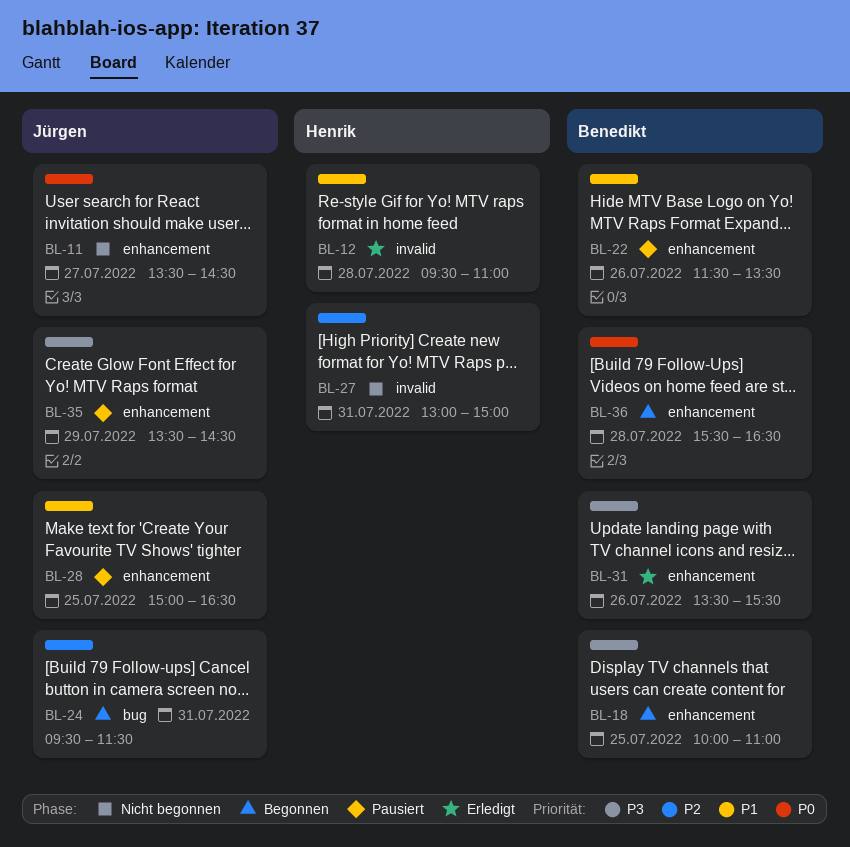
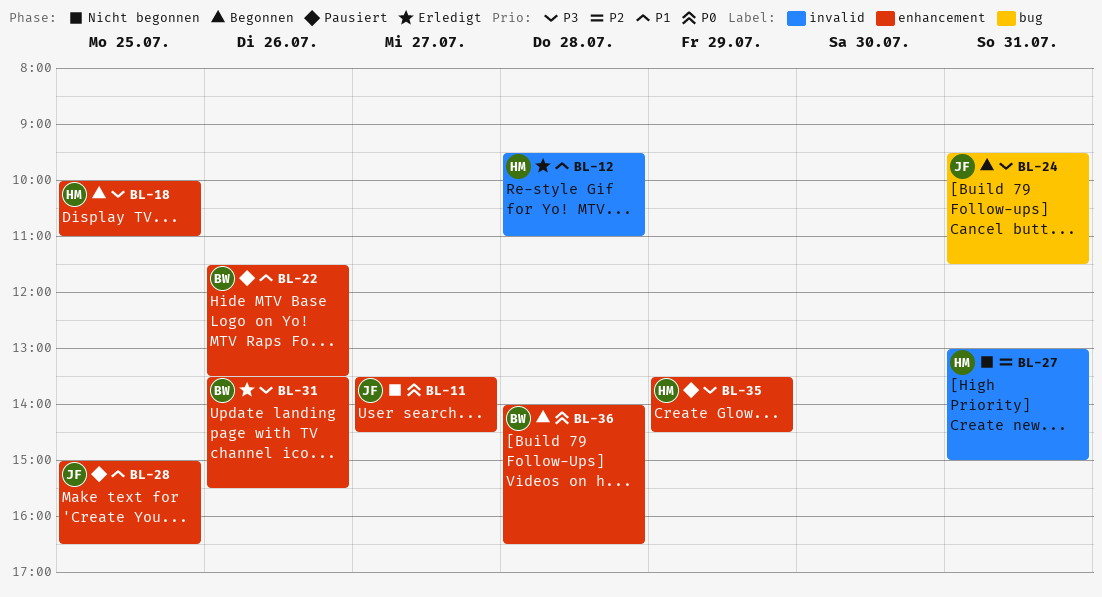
BL-18, owner: Benedikt -> Henrik
BL-24, priority: P2 -> P3
BL-35, owner: Jürgen -> Henrik
BL-36, begins: 15:30 -> 14:00

